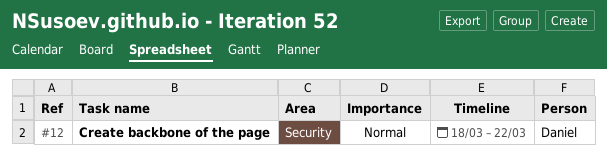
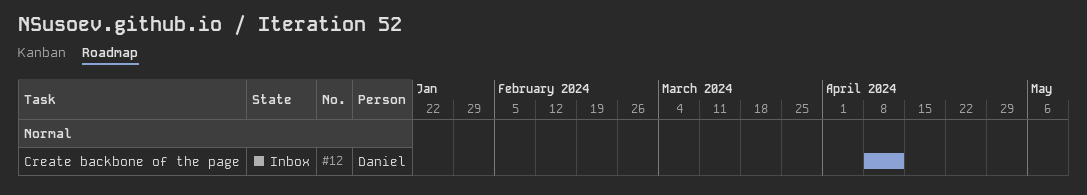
#12, start: Mar 18 -> Apr 8
#12, due: Mar 22 -> Apr 12

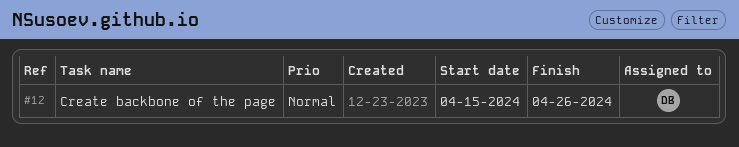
#12, start: Apr 8 -> Apr 15
#12, due: Apr 12 -> Apr 26

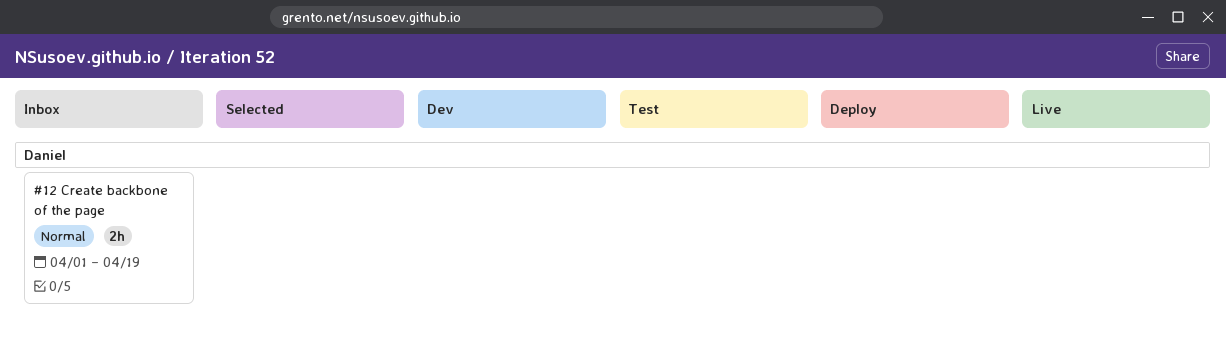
#12, start: Apr 15 -> Apr 1
#12, due: Apr 26 -> Apr 19

